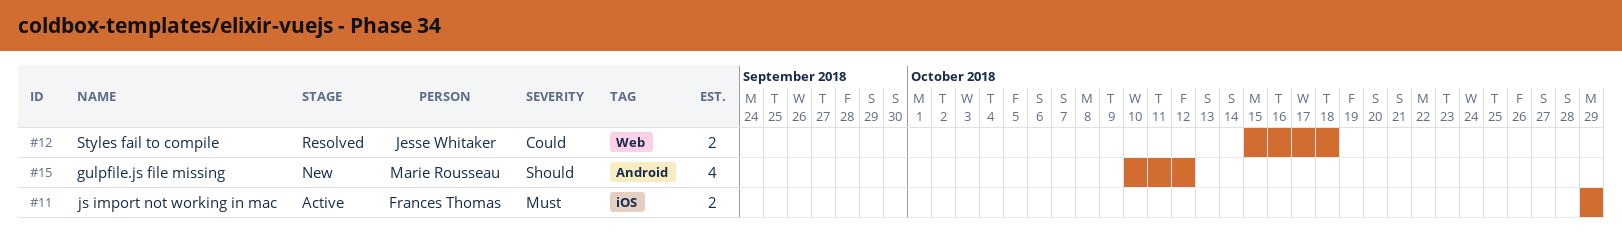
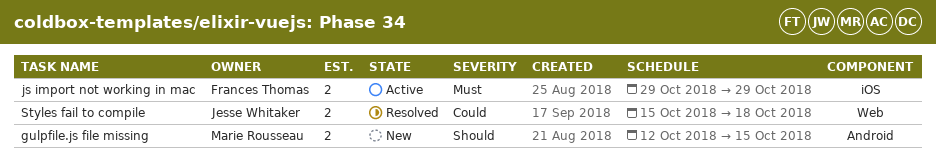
gulpfile.js file missing, estimate: 4 -> 2
gulpfile.js file missing, start: Oct 10 -> Oct 12
gulpfile.js file missing, due: Oct 12 -> Oct 15

